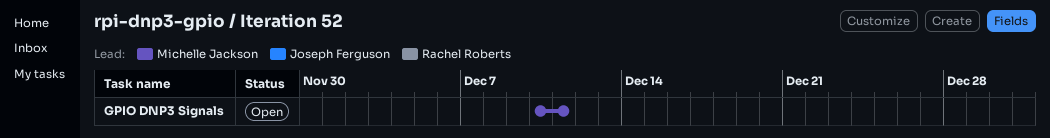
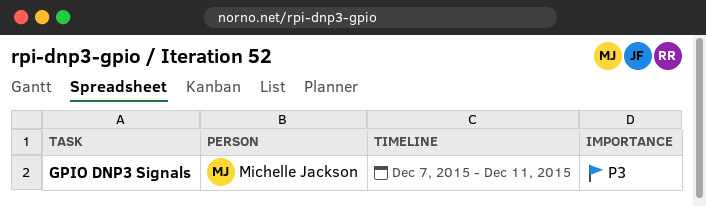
GPIO DNP3 Signals, start: Dec 10 -> Dec 7

